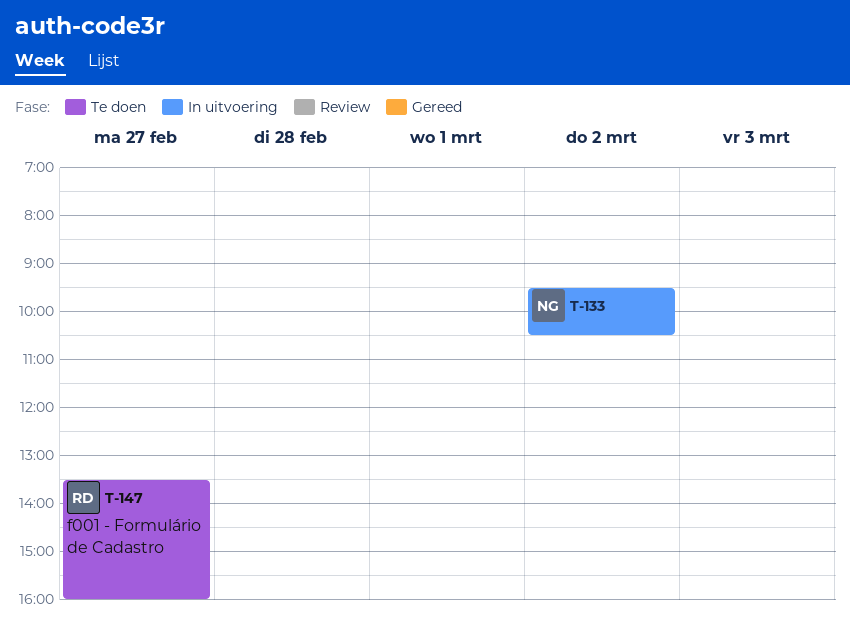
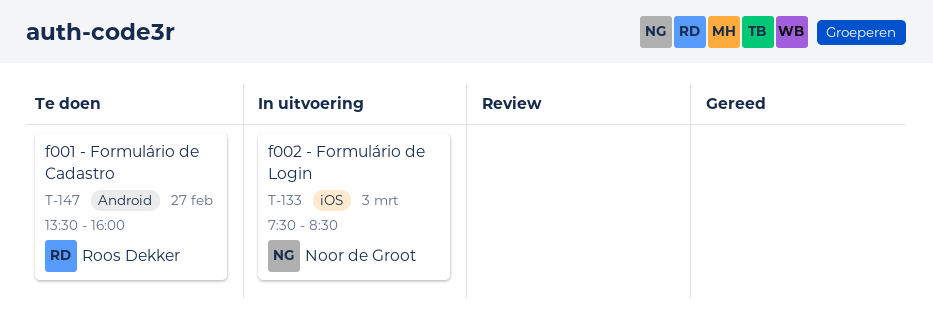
T-133, day: Mar 2 -> Mar 3
T-133, begins: 09:30 -> 07:30
T-133, ends: 10:30 -> 08:30

